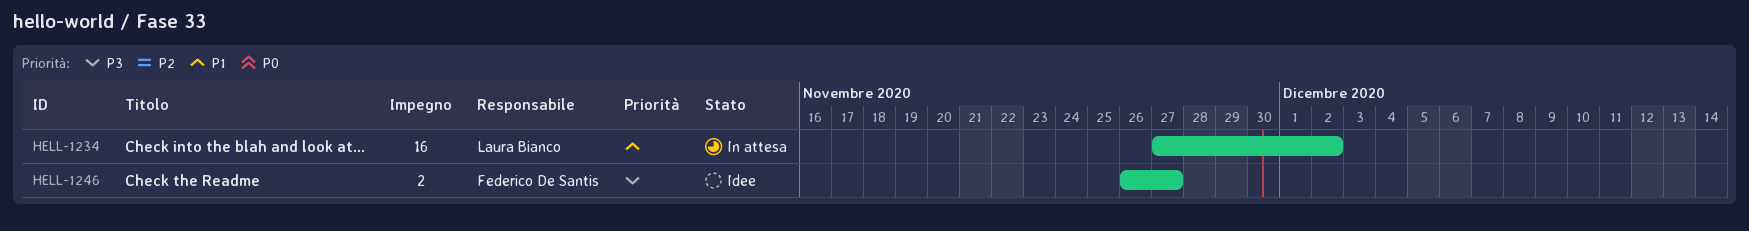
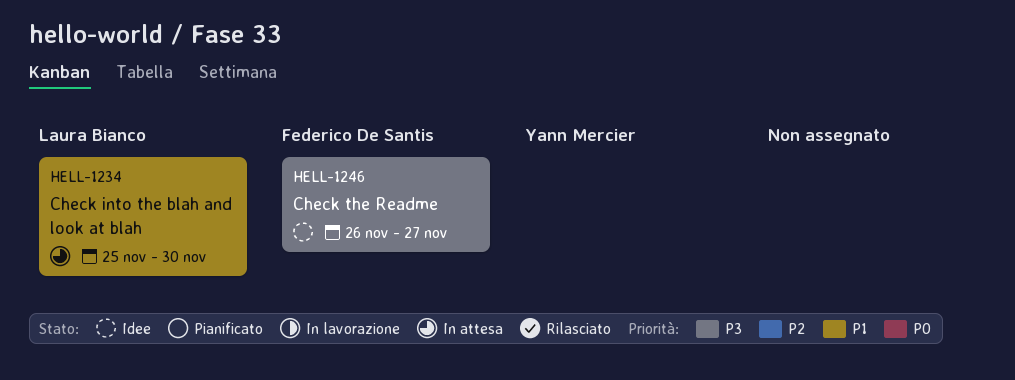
HELL-1234, start: Nov 27 -> Nov 25
HELL-1234, due: Dec 2 -> Nov 30

